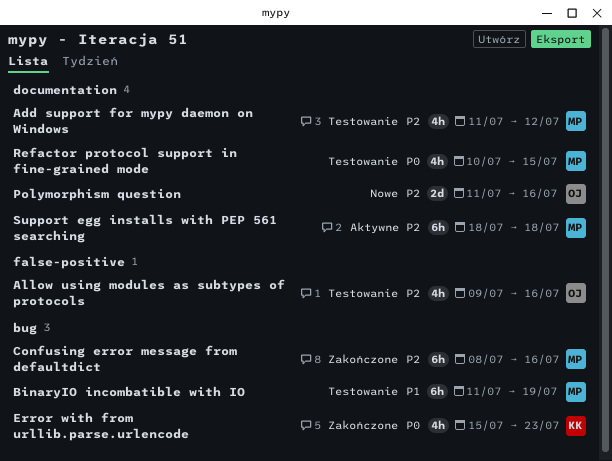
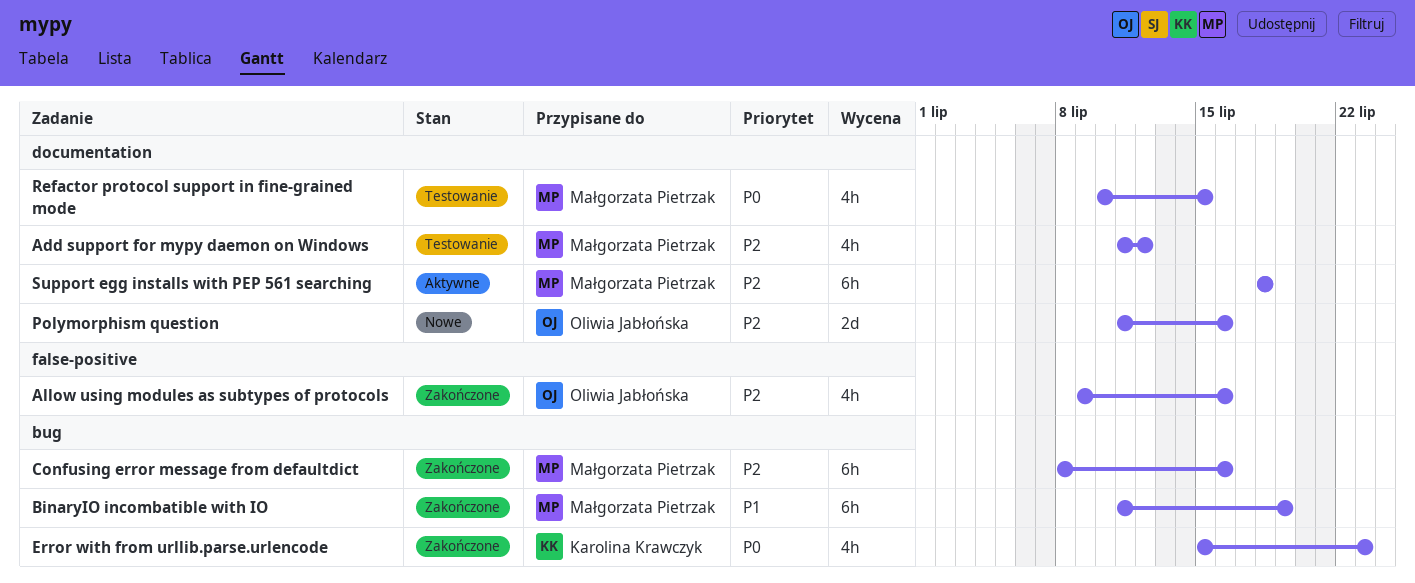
Allow using modules as subtypes of protocols, status: Testowanie -> Zakończone
BinaryIO incombatible with IO, status: Testowanie -> Zakończone

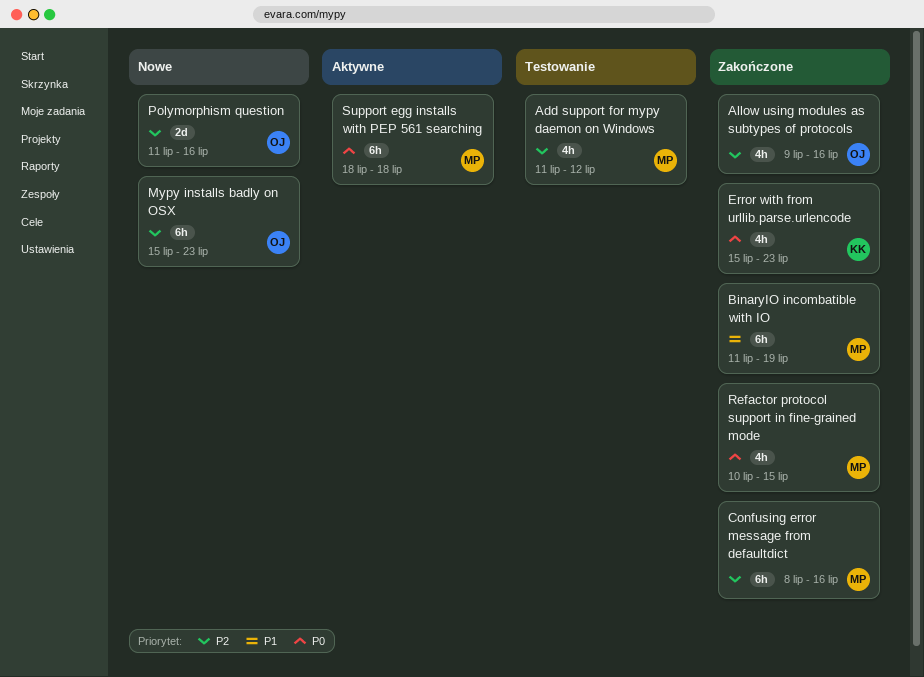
Mypy installs badly on OSX: none -> present
Refactor protocol support in fine-grained mode, status: Testowanie -> Zakończone
Support egg installs with PEP 561 searching, priority: P2 -> P0

